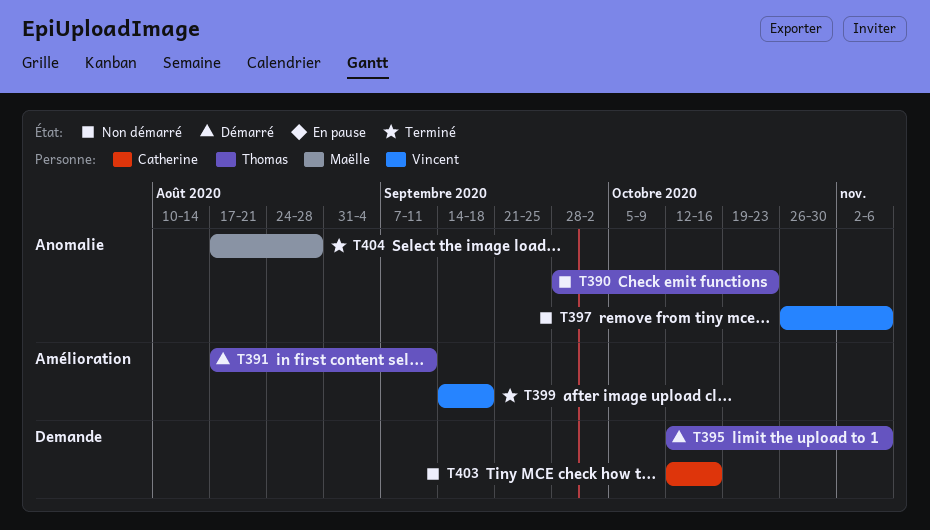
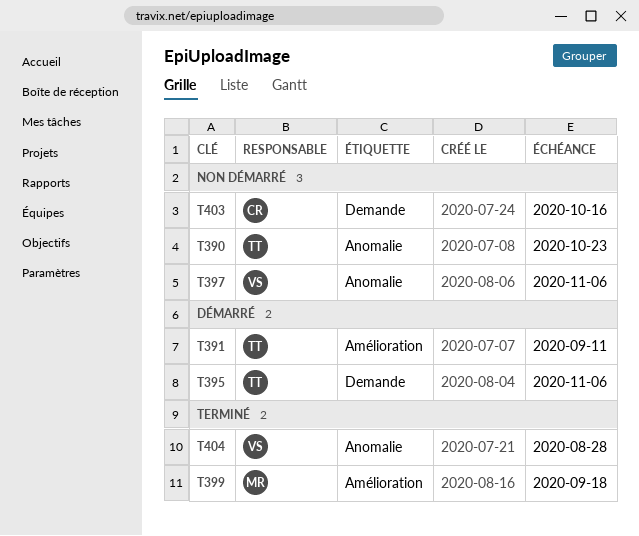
T399, owner: Vincent -> Maëlle
T404, owner: Maëlle -> Vincent

